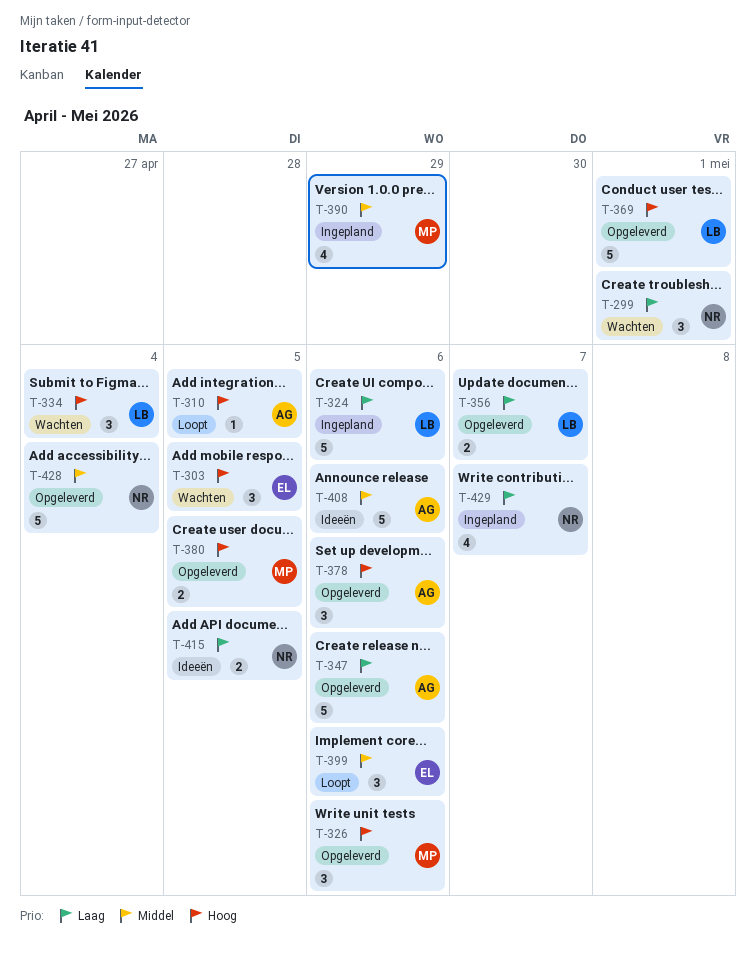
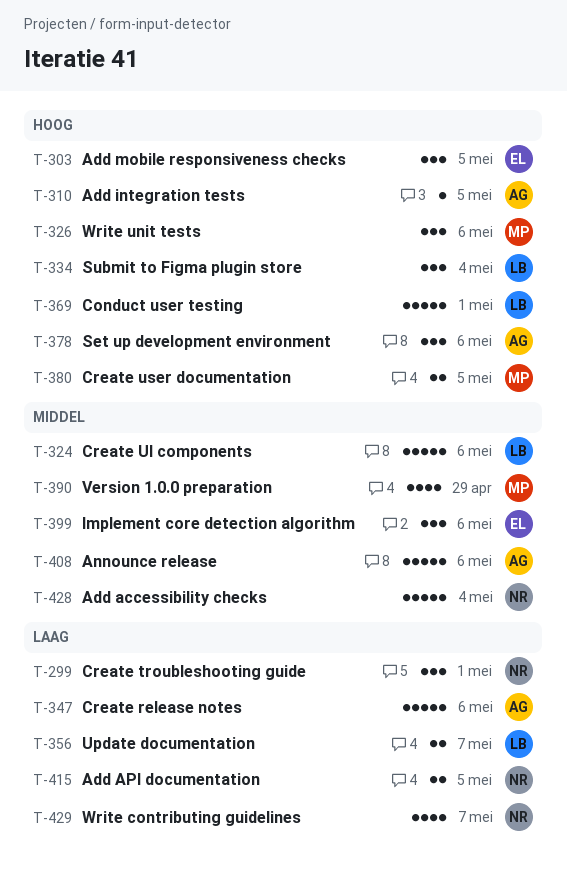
T-324, priority: Laag -> Middel

